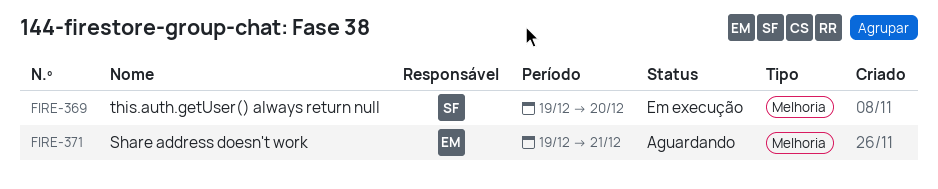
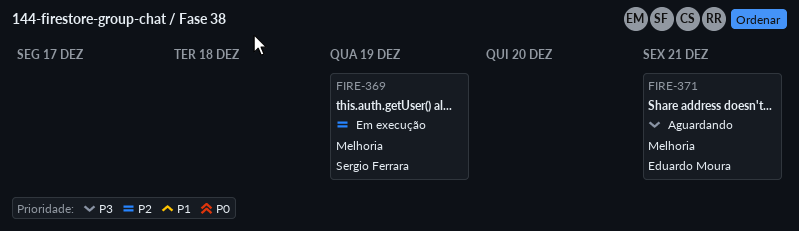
FIRE-369, due: Dec 20 -> Dec 19

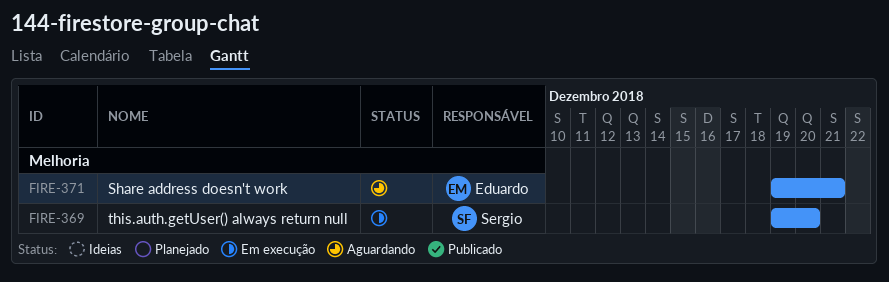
FIRE-369, due: Dec 19 -> Dec 20

